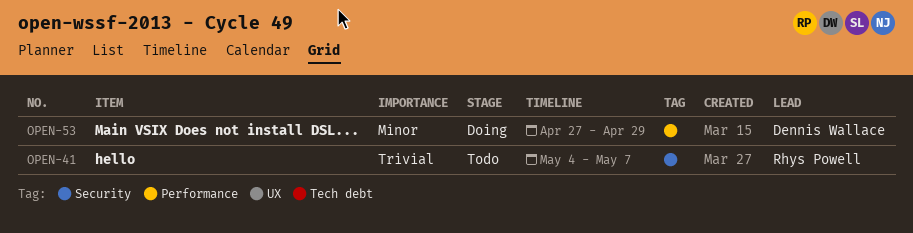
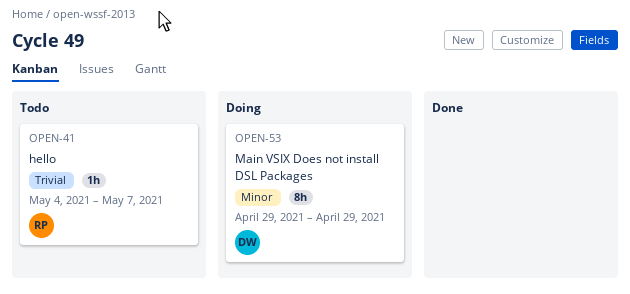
OPEN-53, start: Apr 27 -> Apr 29

